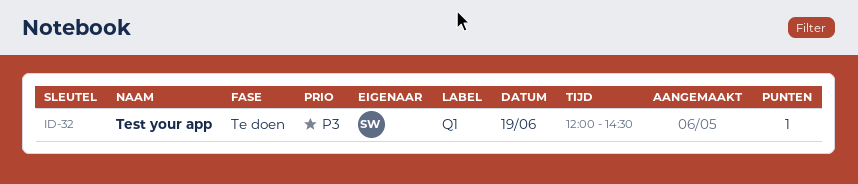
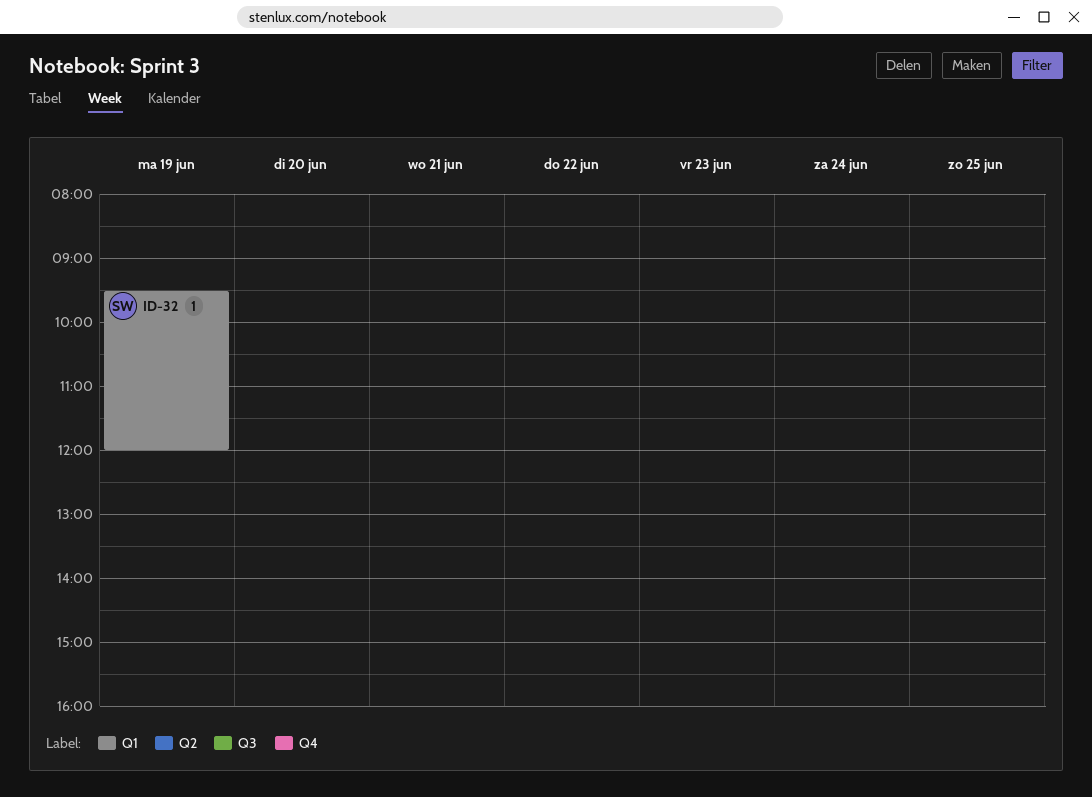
ID-32, begins: 12:00 -> 09:30
ID-32, ends: 14:30 -> 12:00

